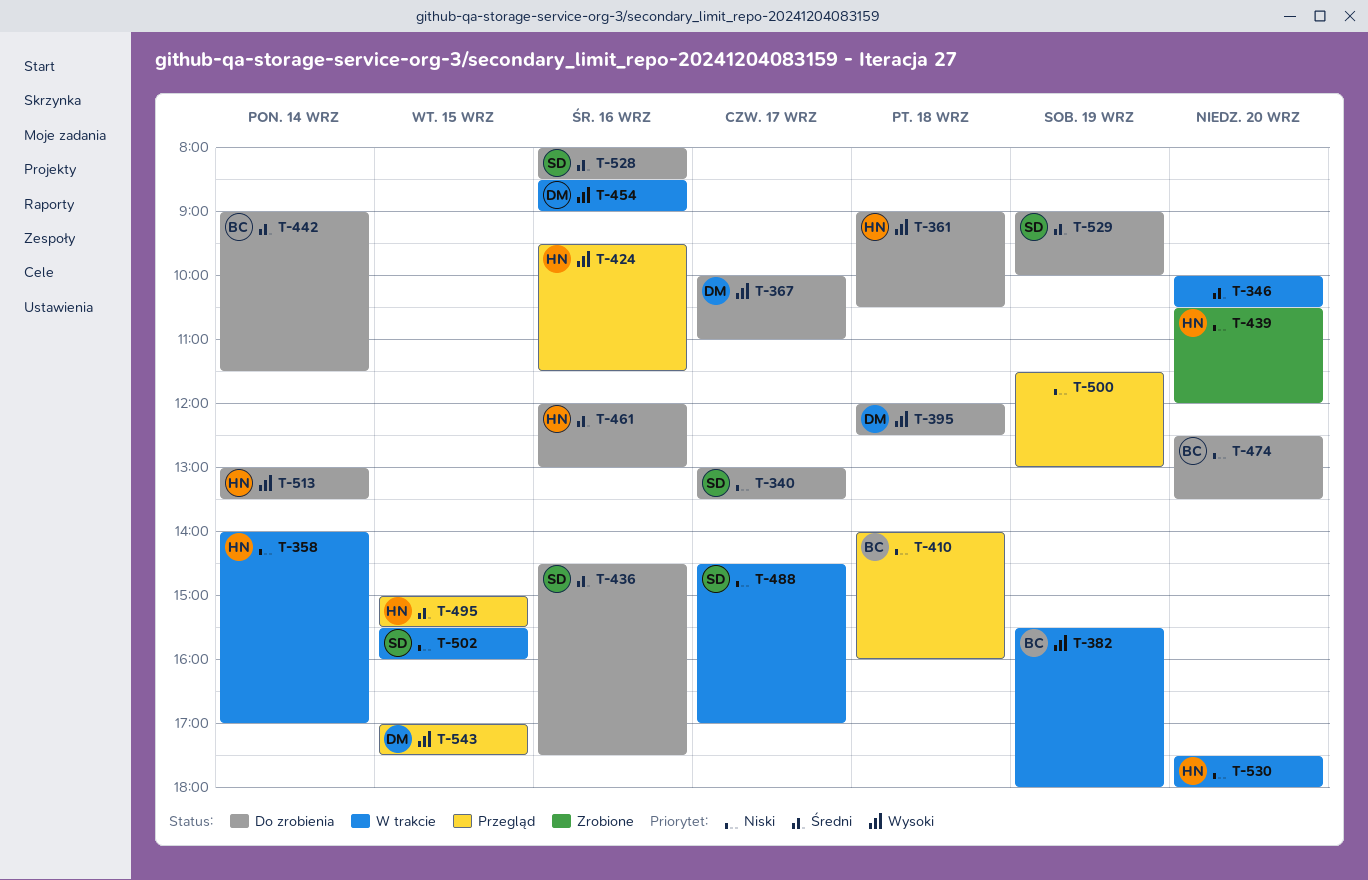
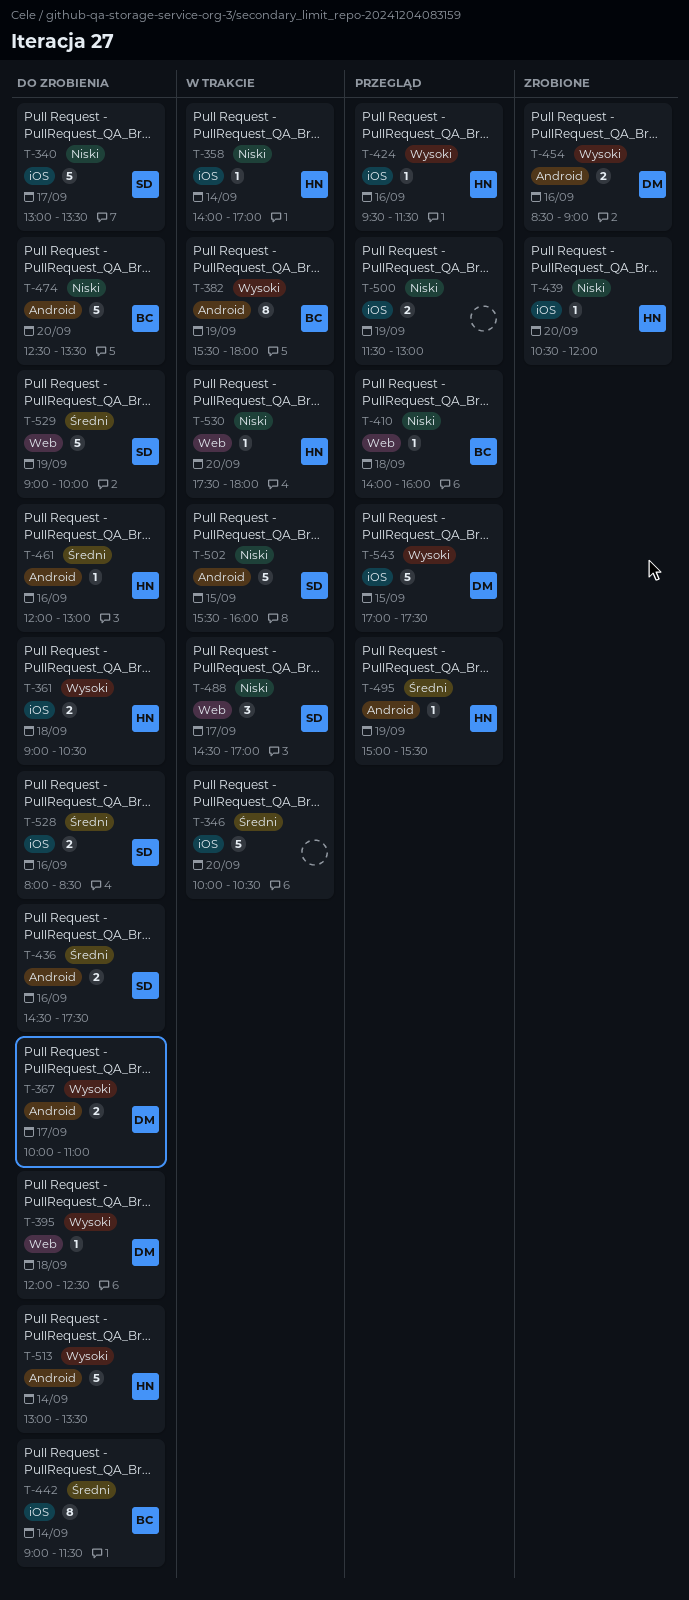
T-454, status: W trakcie -> Zrobione
T-495, day: Sep 15 -> Sep 19

